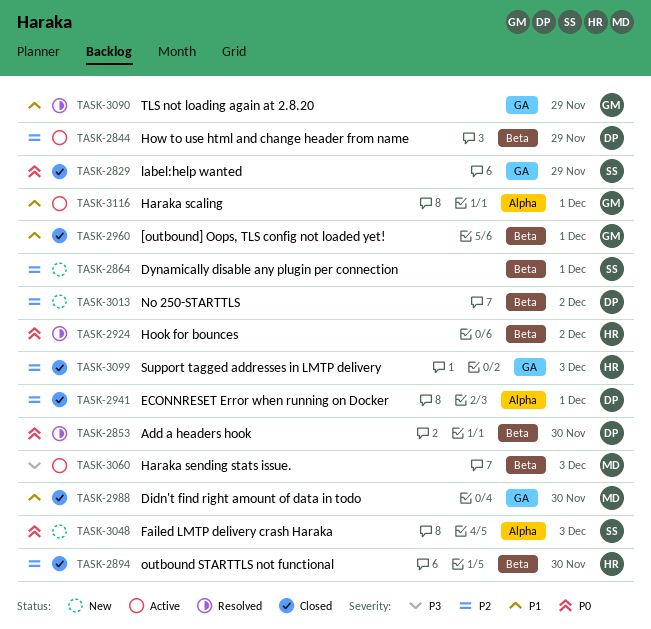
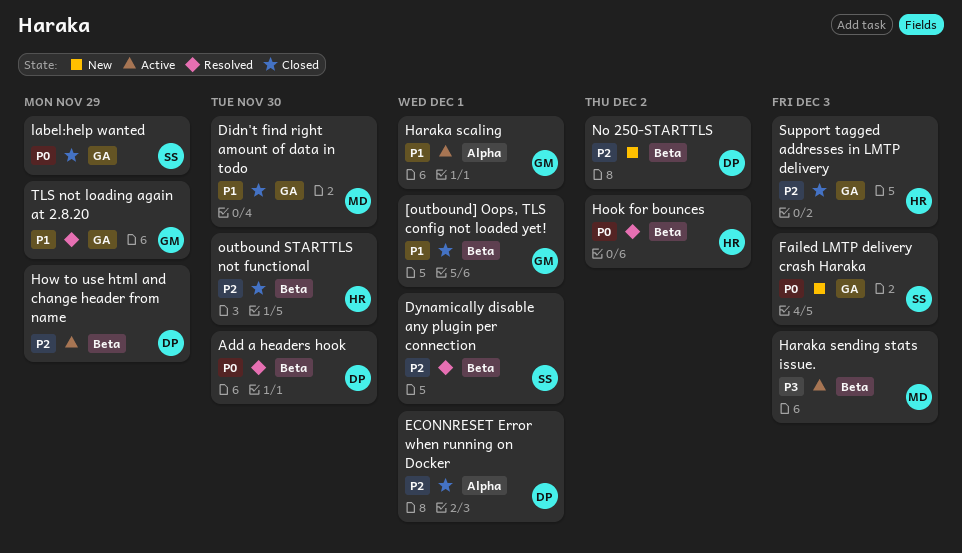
Dynamically disable any plugin per connection, status: New -> Resolved
Failed LMTP delivery crash Haraka, label: Alpha -> GA

